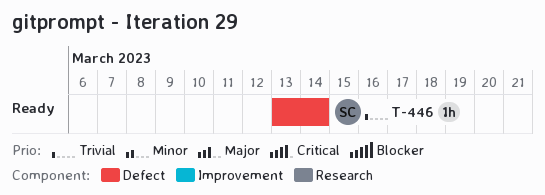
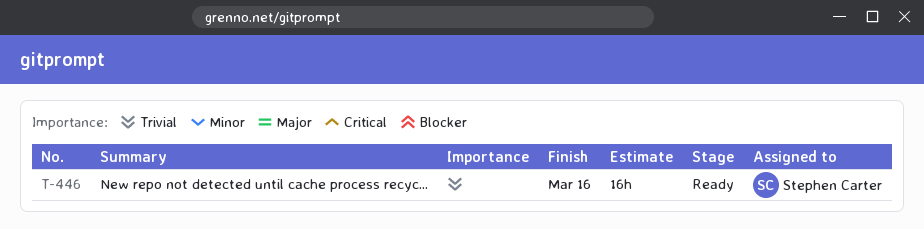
T-446, estimate: 1h -> 16h
T-446, due: Mar 14 -> Mar 16

